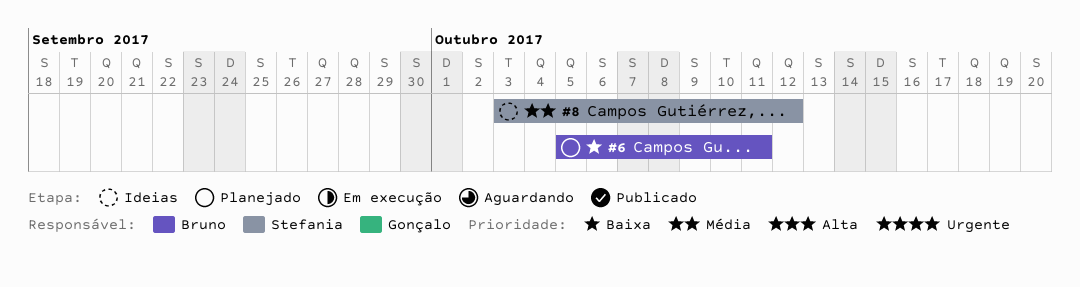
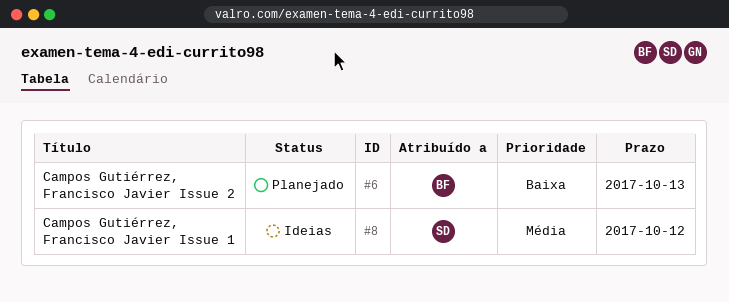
#6, due: Oct 11 -> Oct 13

